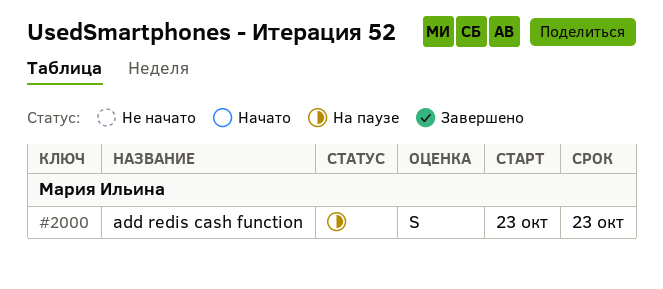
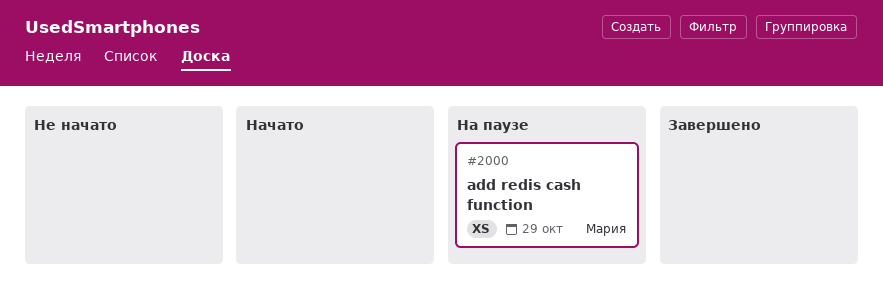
#2000, estimate: S -> XS
#2000, due: Oct 23 -> Oct 29

